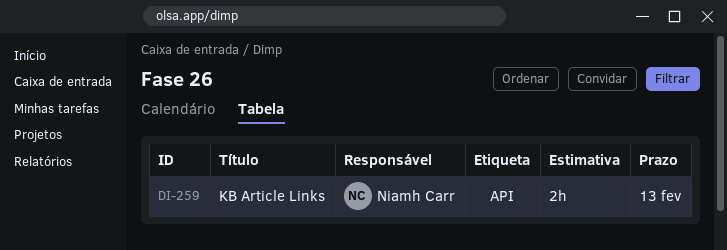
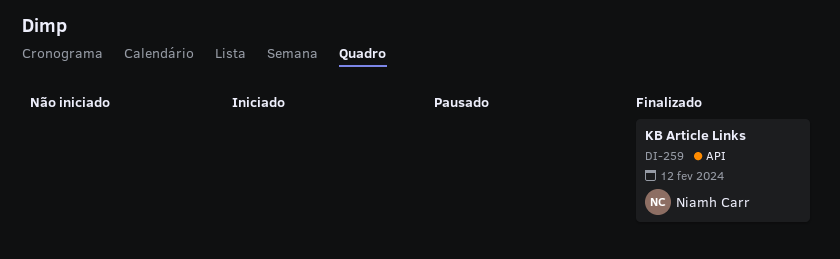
DI-259, due: Feb 13 -> Feb 12

